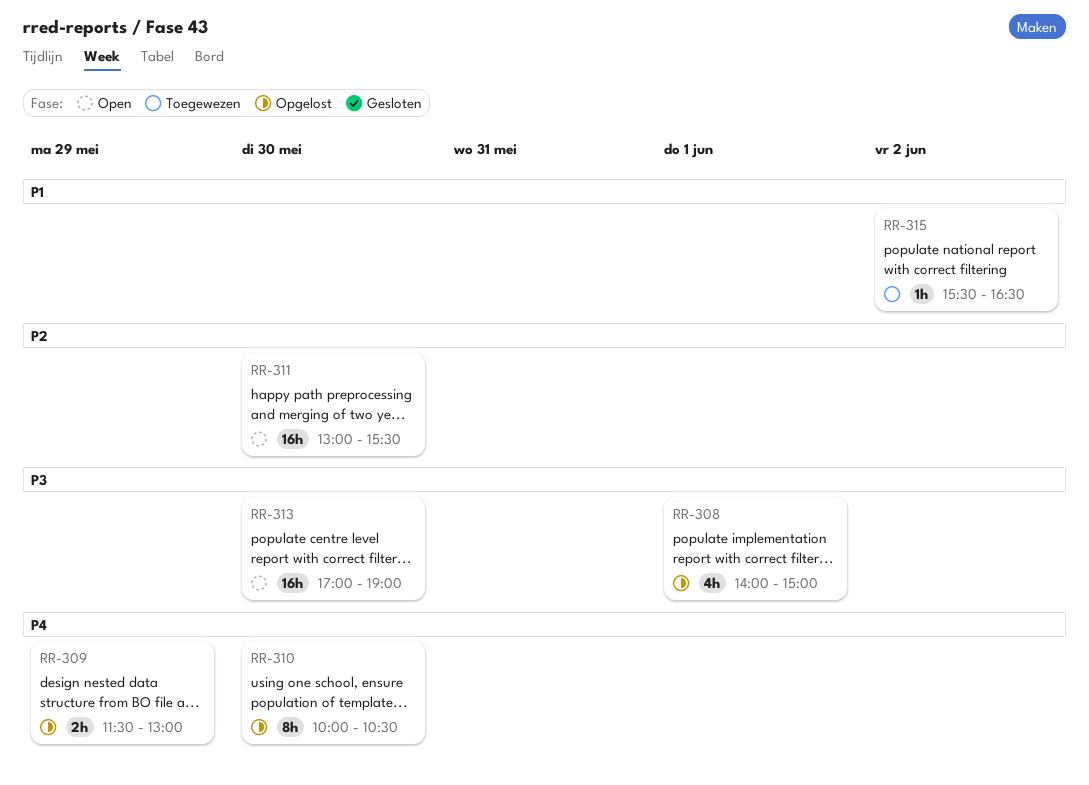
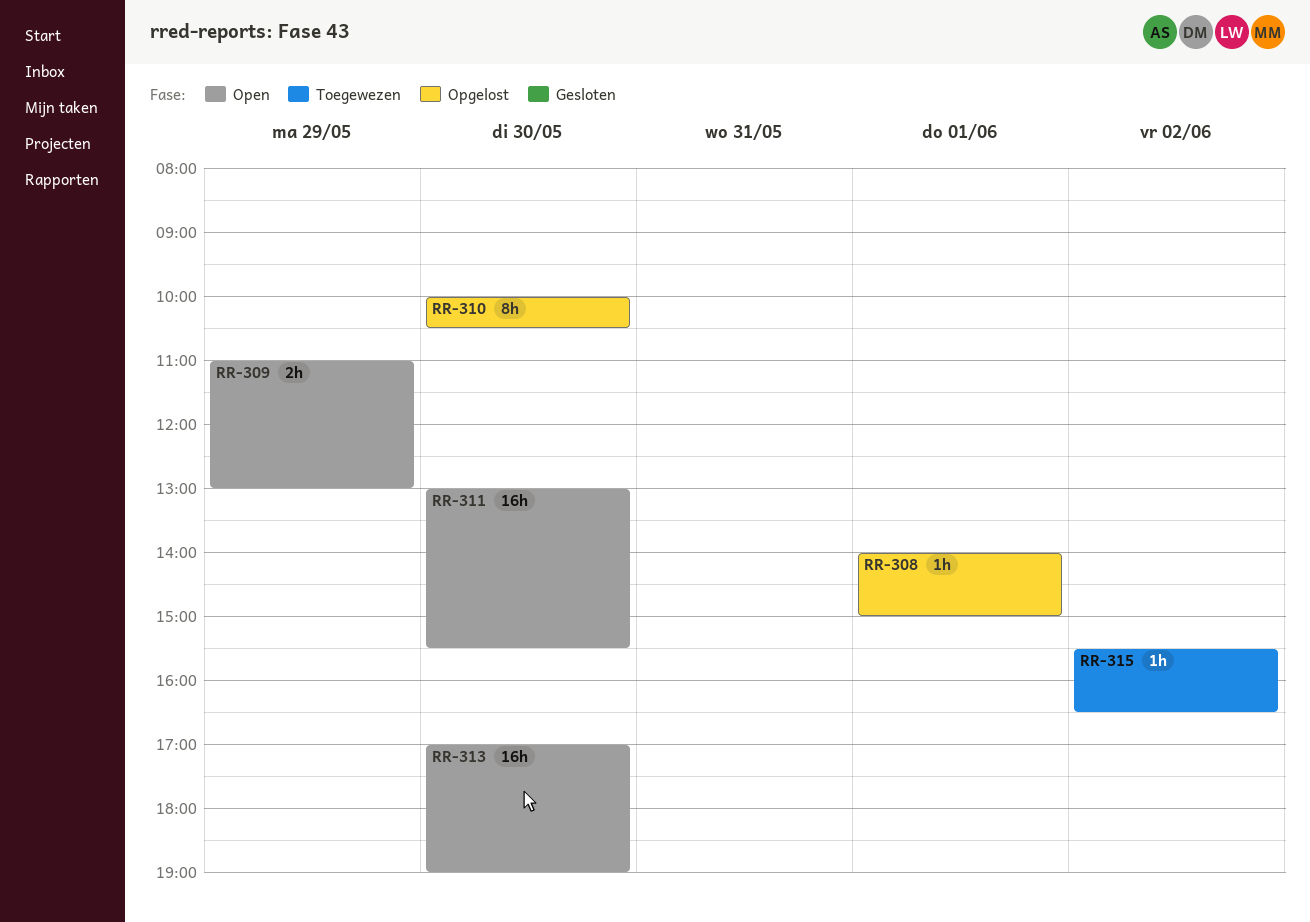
RR-308, estimate: 4h -> 1h
RR-309, status: Opgelost -> Open
RR-309, begins: 11:30 -> 11:00

